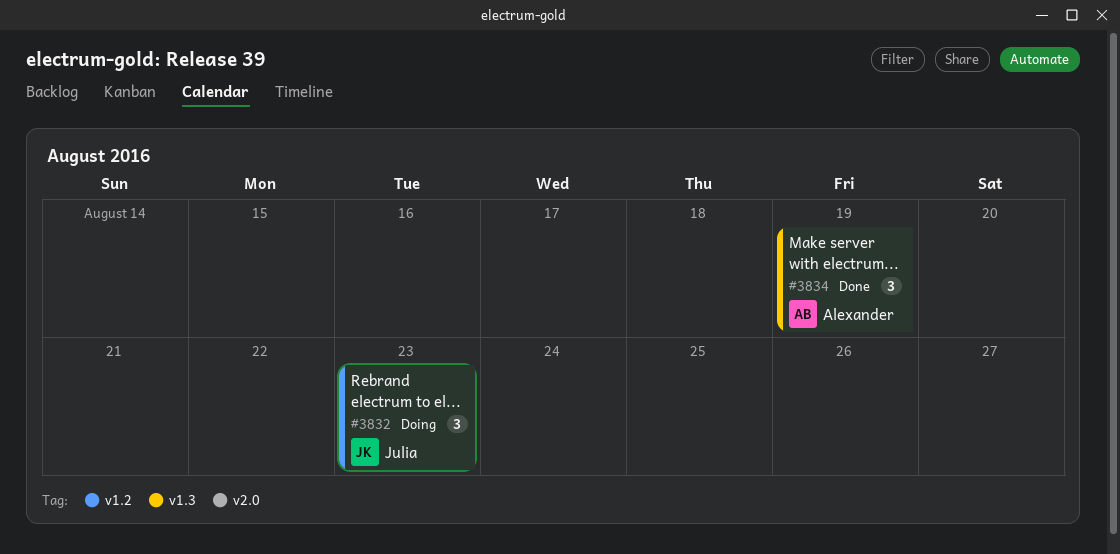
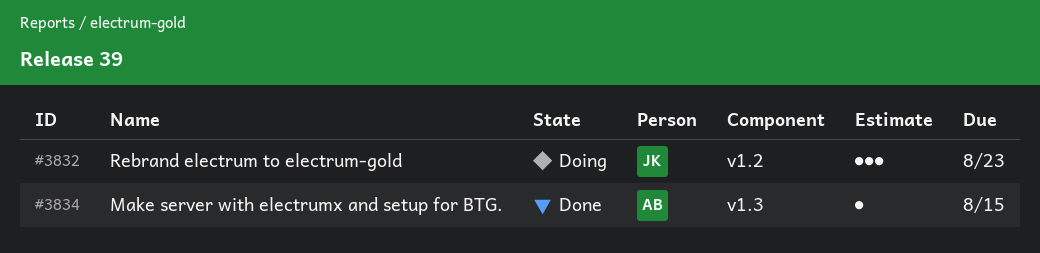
#3834, estimate: 3 -> 1
#3834, due: Aug 19 -> Aug 15

